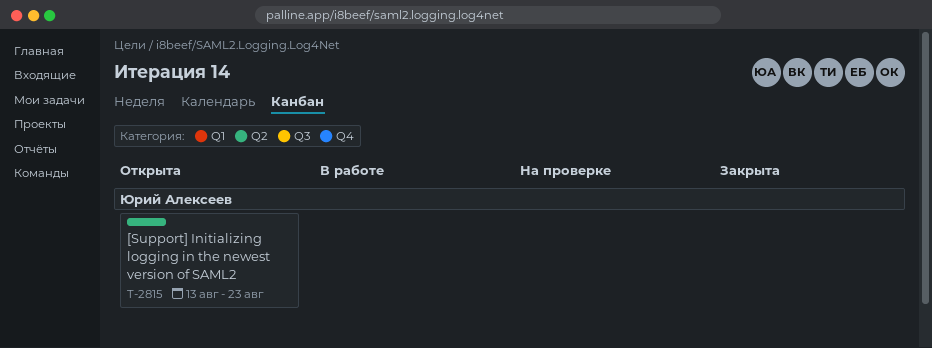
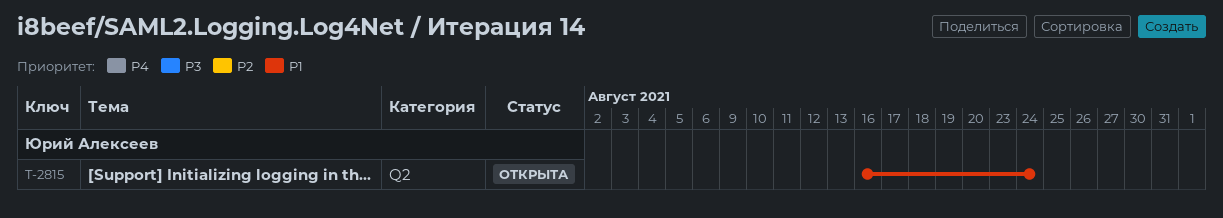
T-2815, start: Aug 13 -> Aug 16
T-2815, due: Aug 23 -> Aug 24

